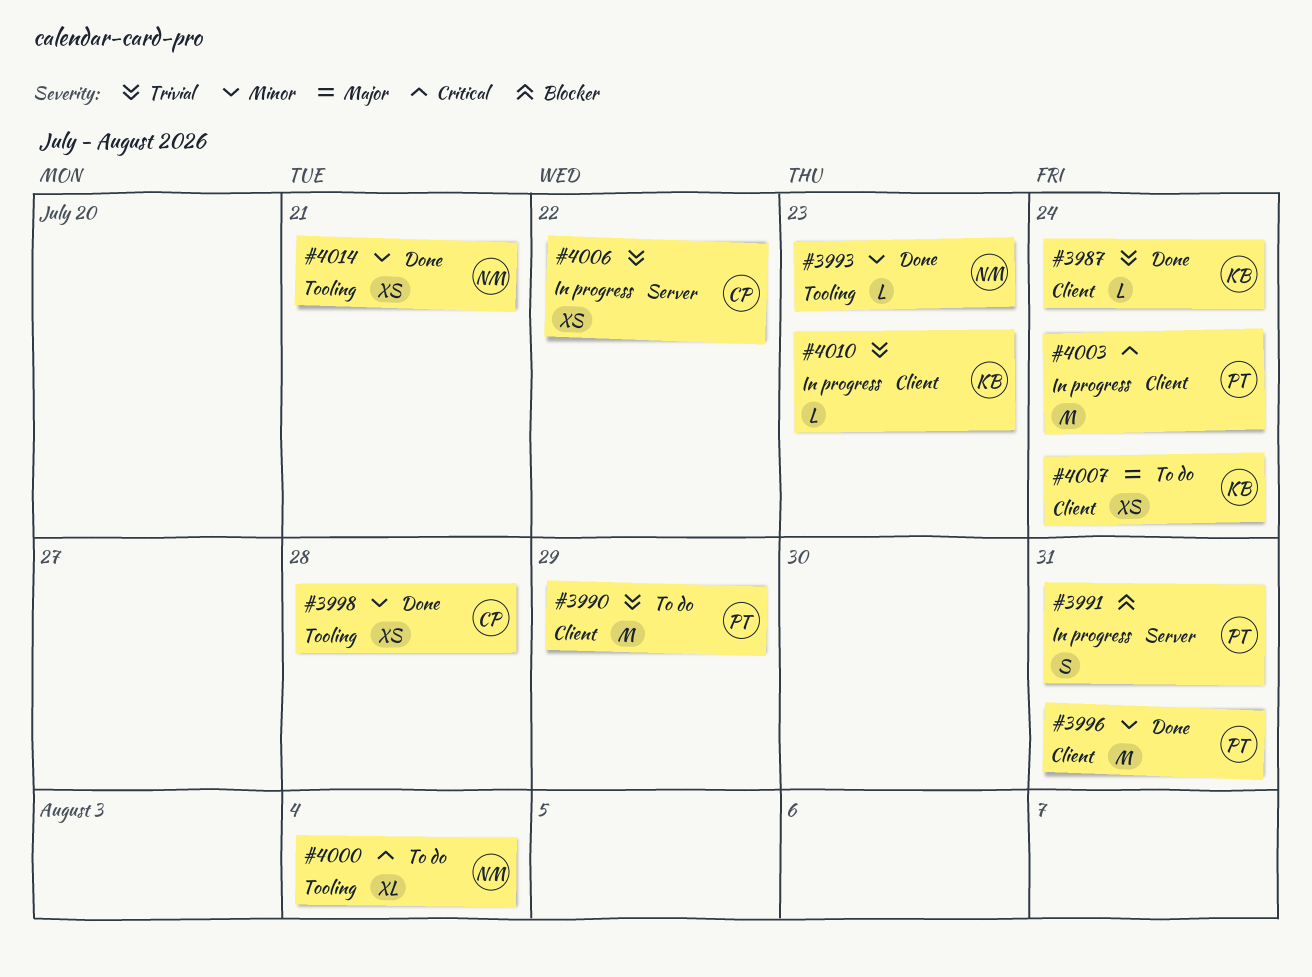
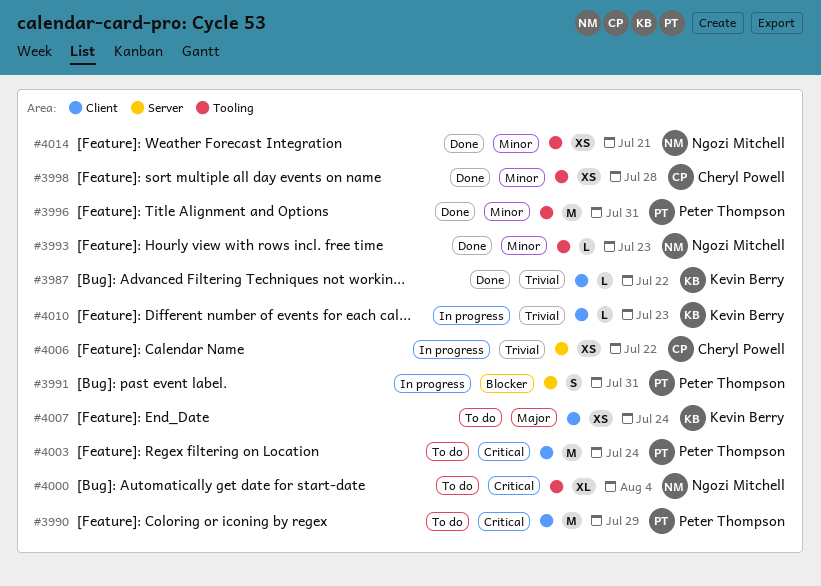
#3987, due: Jul 24 -> Jul 22
#3990, priority: Trivial -> Critical
#3996, label: Client -> Tooling
#4003, status: In progress -> To do

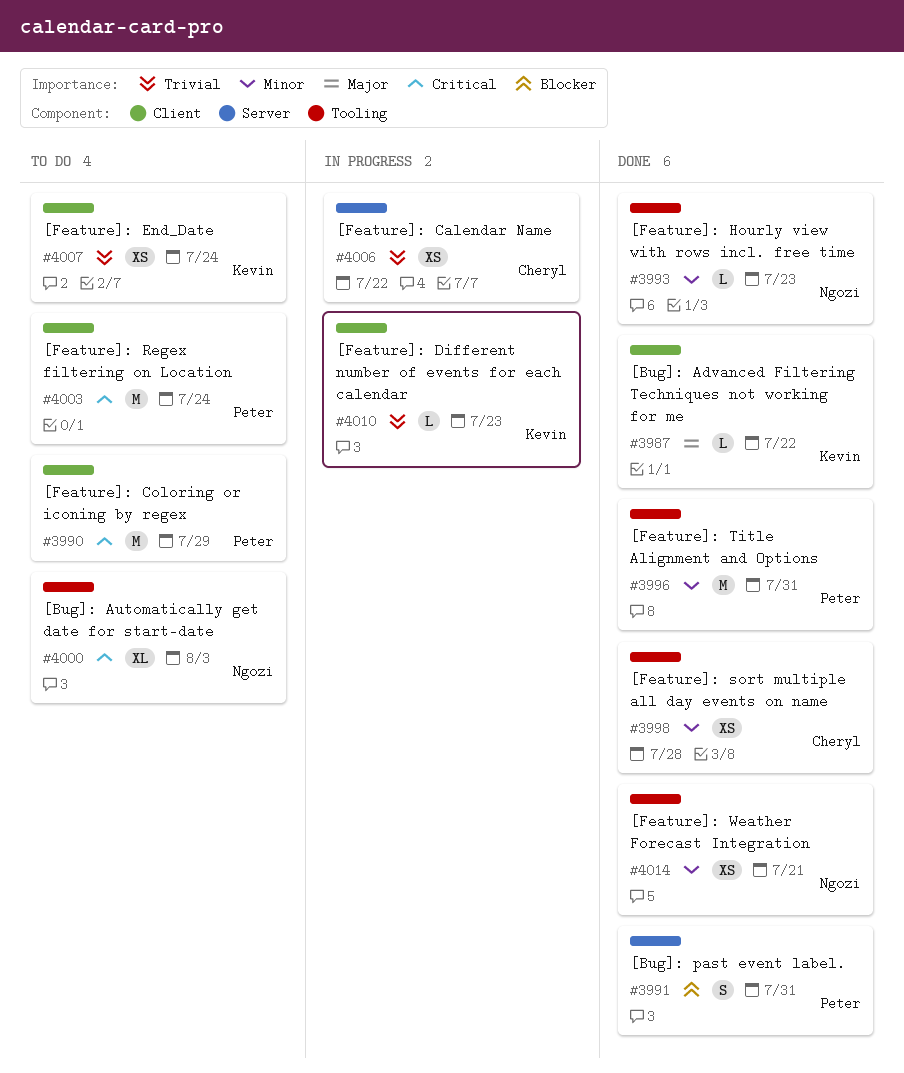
#3987, priority: Trivial -> Major
#3991, status: In progress -> Done
#4000, due: Aug 4 -> Aug 3
#4007, priority: Major -> Trivial

